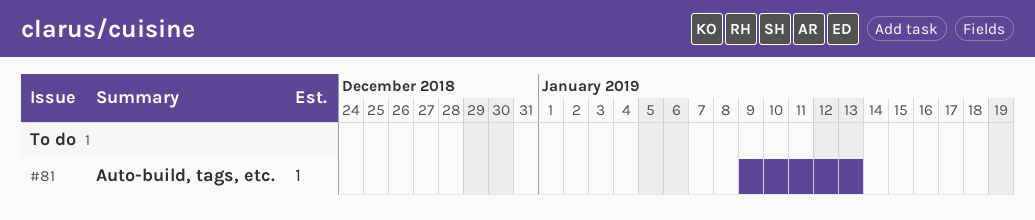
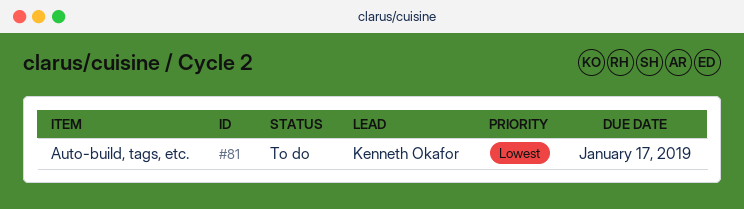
#81, due: Jan 13 -> Jan 17

